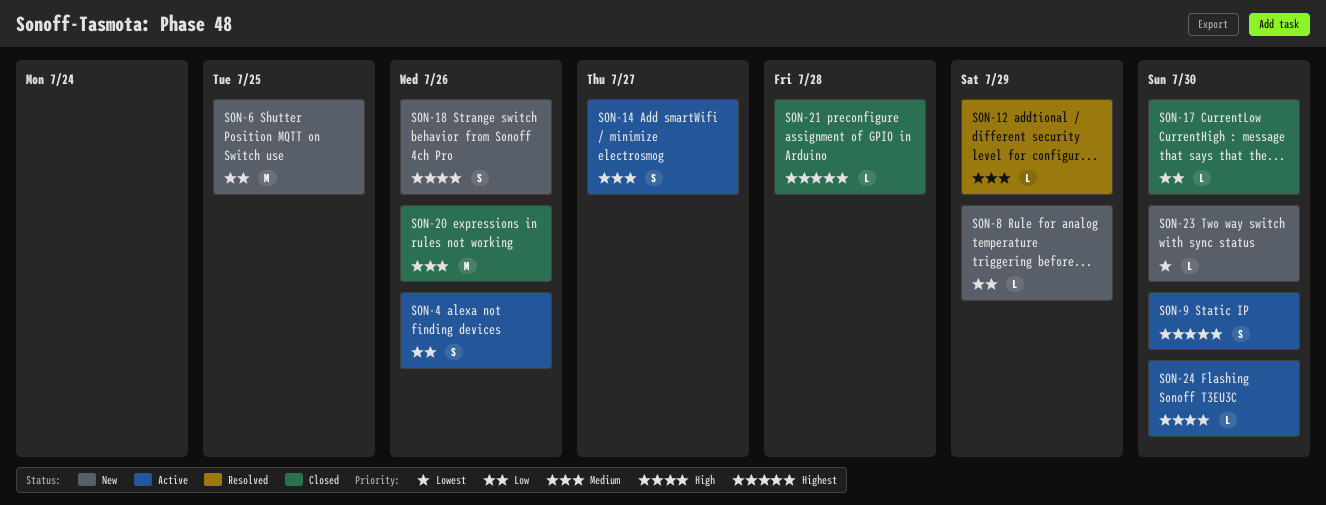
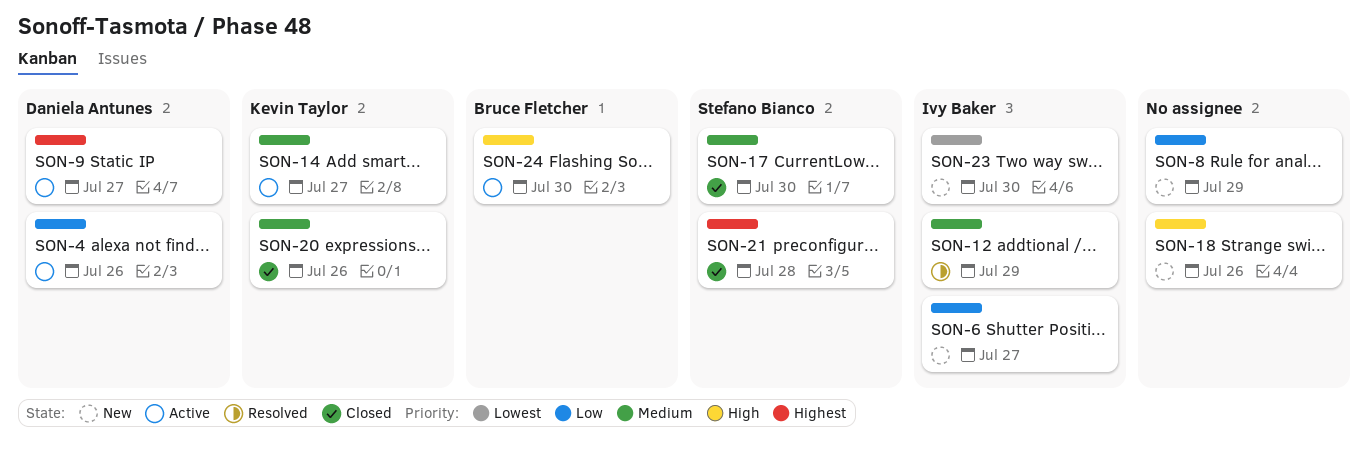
SON-6, due: Jul 25 -> Jul 27
SON-9, due: Jul 30 -> Jul 27
SON-17, priority: Low -> Medium

